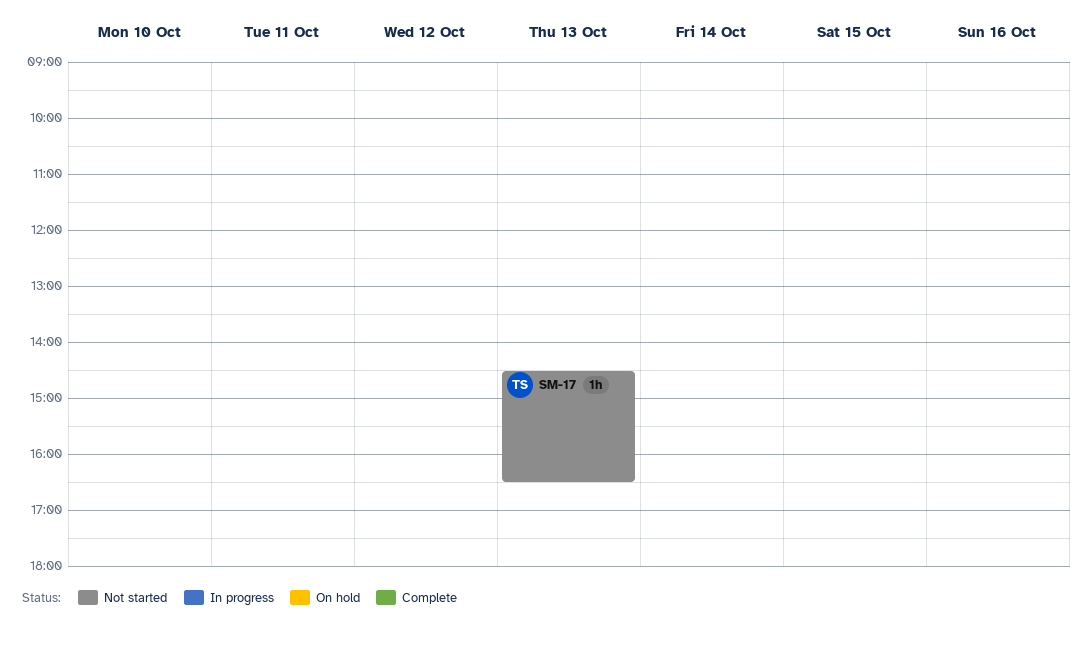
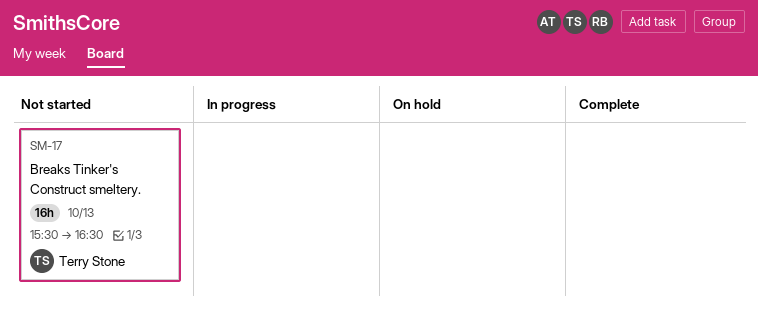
SM-17, estimate: 1h -> 16h
SM-17, begins: 14:30 -> 15:30

